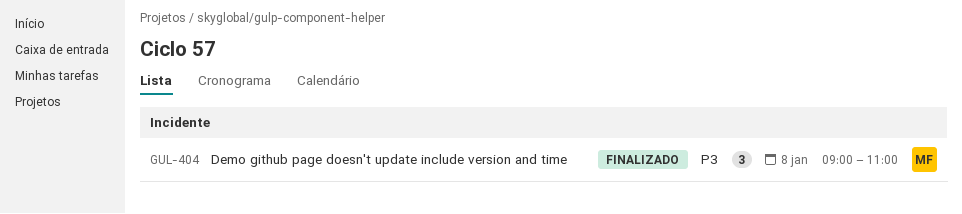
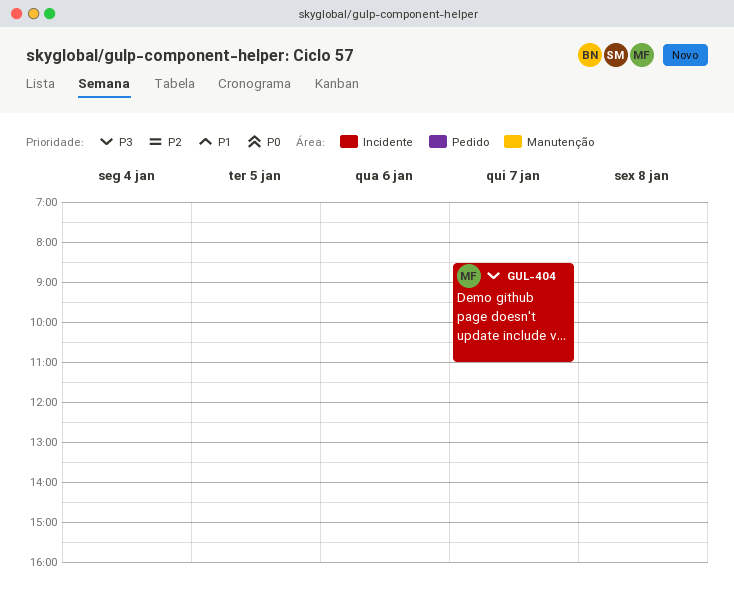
GUL-404, day: Jan 8 -> Jan 7
GUL-404, begins: 09:00 -> 08:30

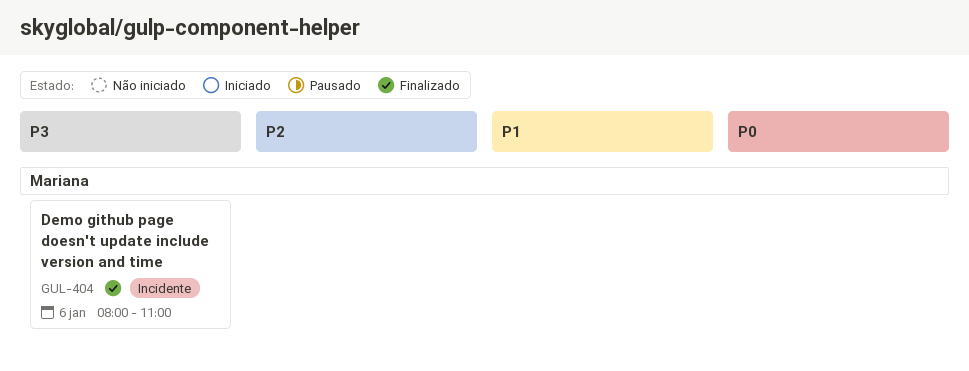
GUL-404, day: Jan 7 -> Jan 6
GUL-404, begins: 08:30 -> 08:00

